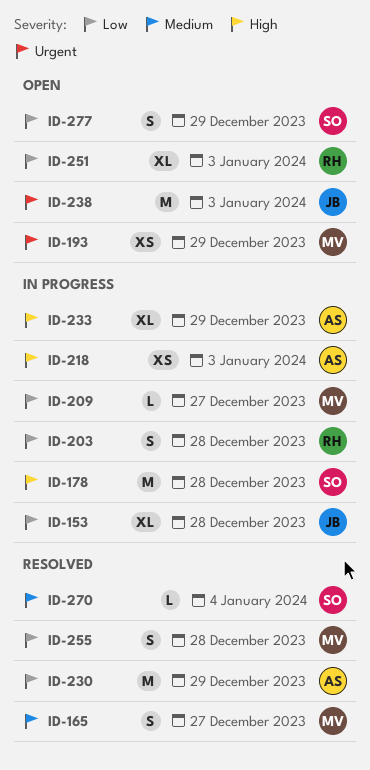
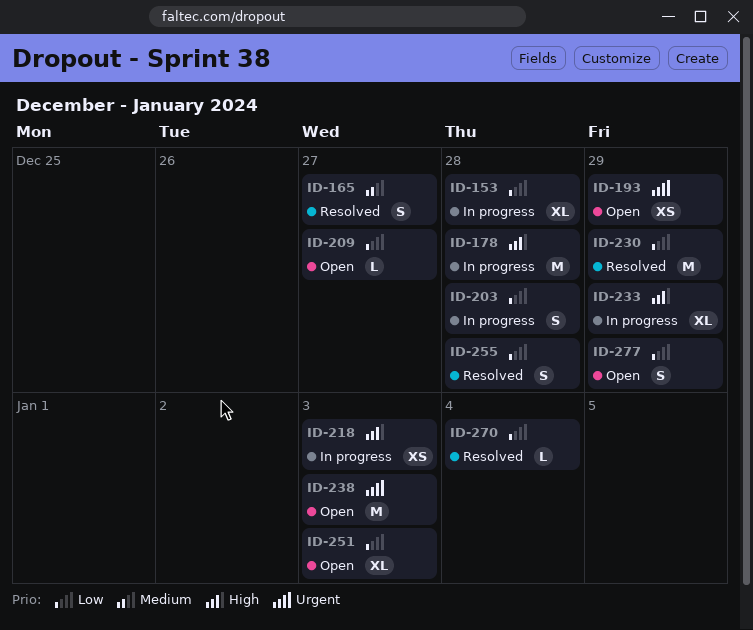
ID-209, status: In progress -> Open
ID-270, priority: Medium -> Low

